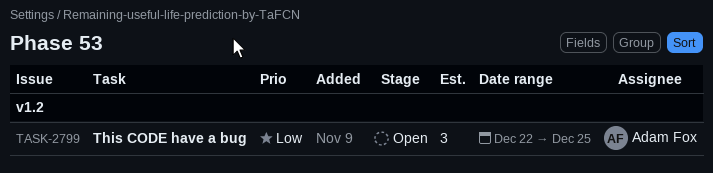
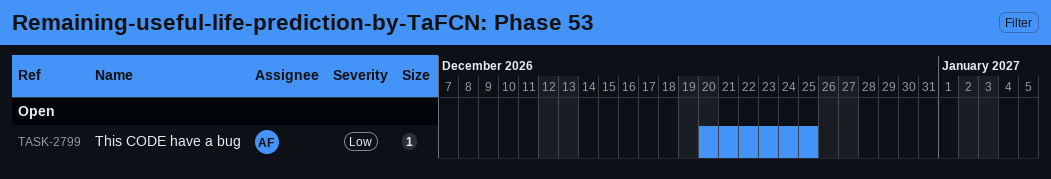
TASK-2799, estimate: 3 -> 1
TASK-2799, start: Dec 22 -> Dec 20

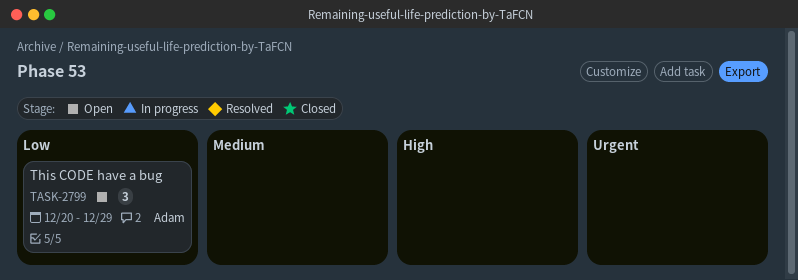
TASK-2799, estimate: 1 -> 3
TASK-2799, due: Dec 25 -> Dec 29

